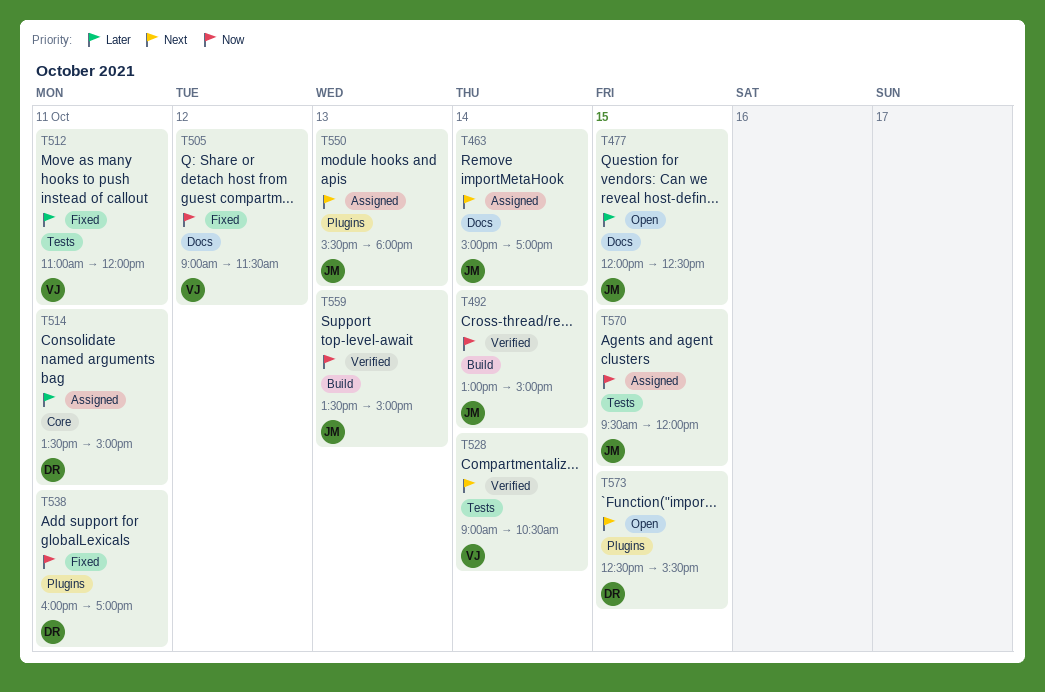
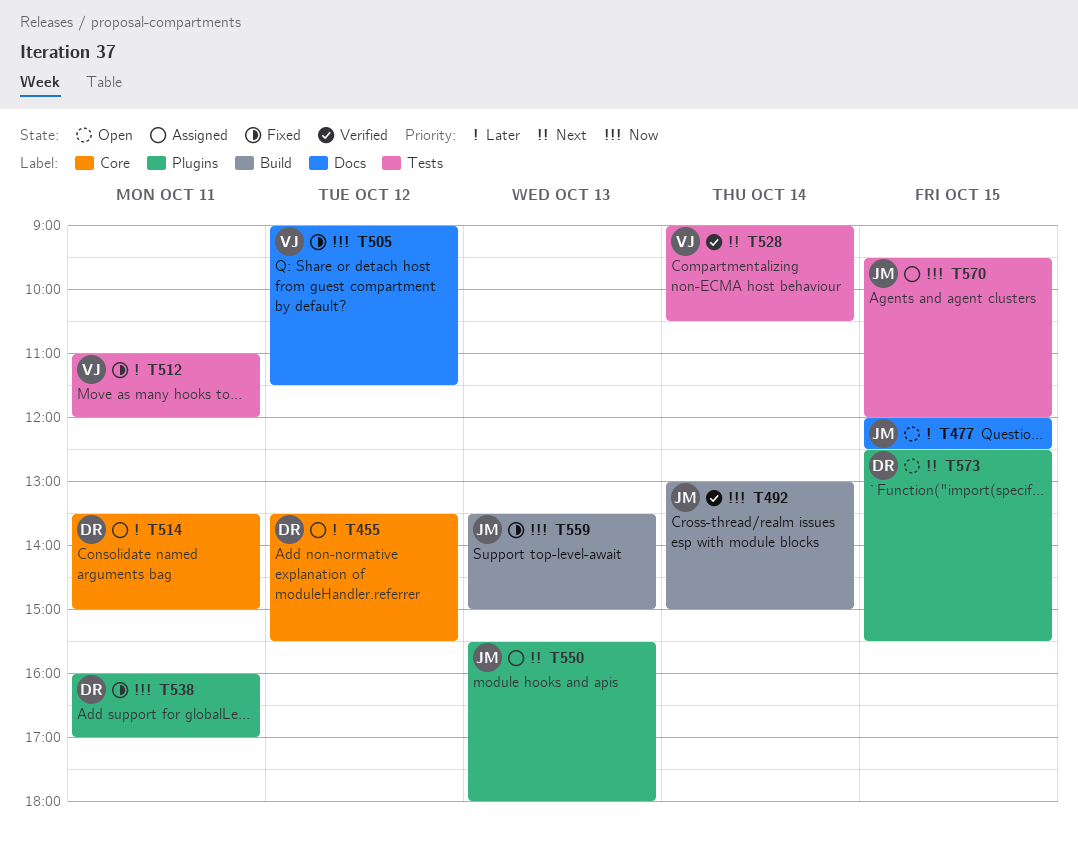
T455: none -> present
T463: present -> none
T559, status: Verified -> Fixed

